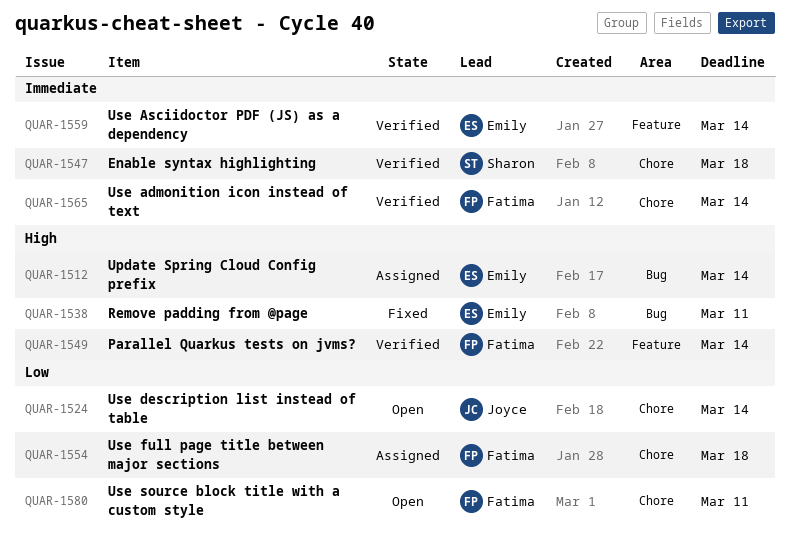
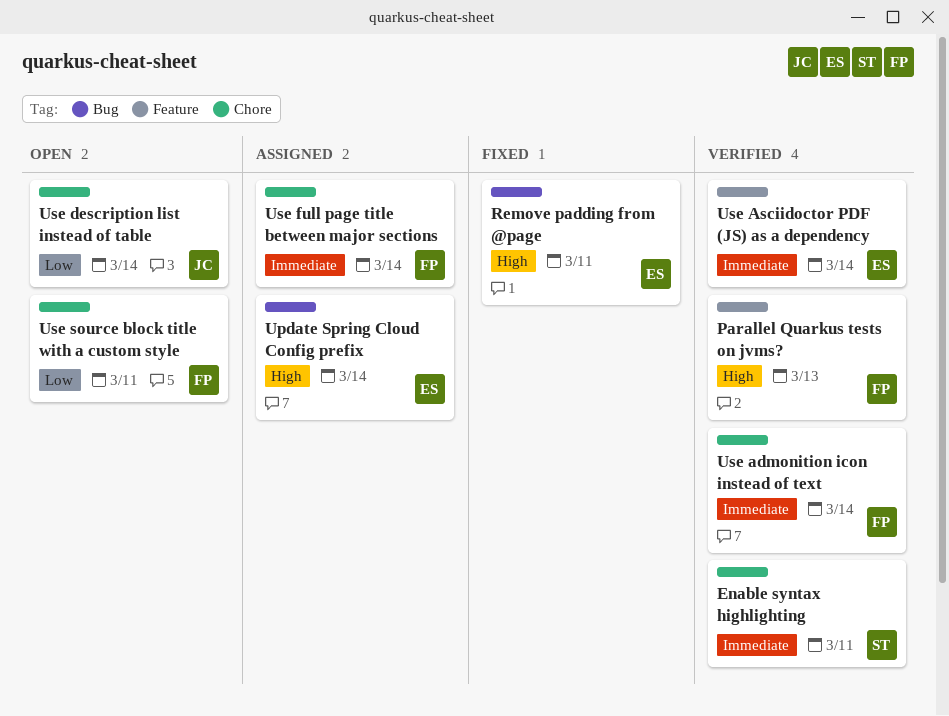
Enable syntax highlighting, due: Mar 18 -> Mar 11
Parallel Quarkus tests on jvms?, due: Mar 14 -> Mar 13
Use full page title between major sections, priority: Low -> Immediate
Use full page title between major sections, due: Mar 18 -> Mar 14

